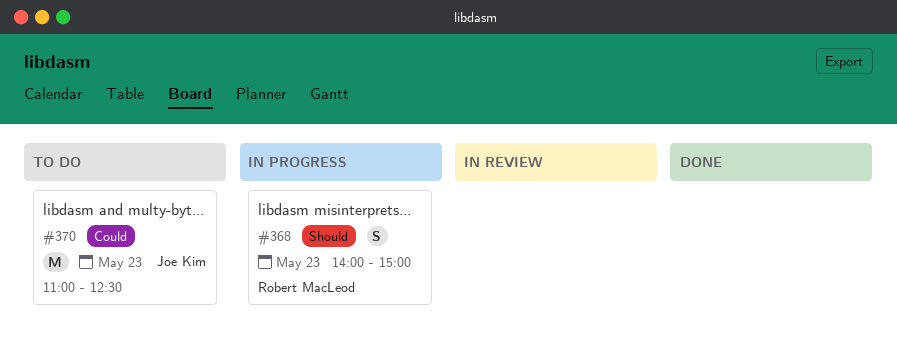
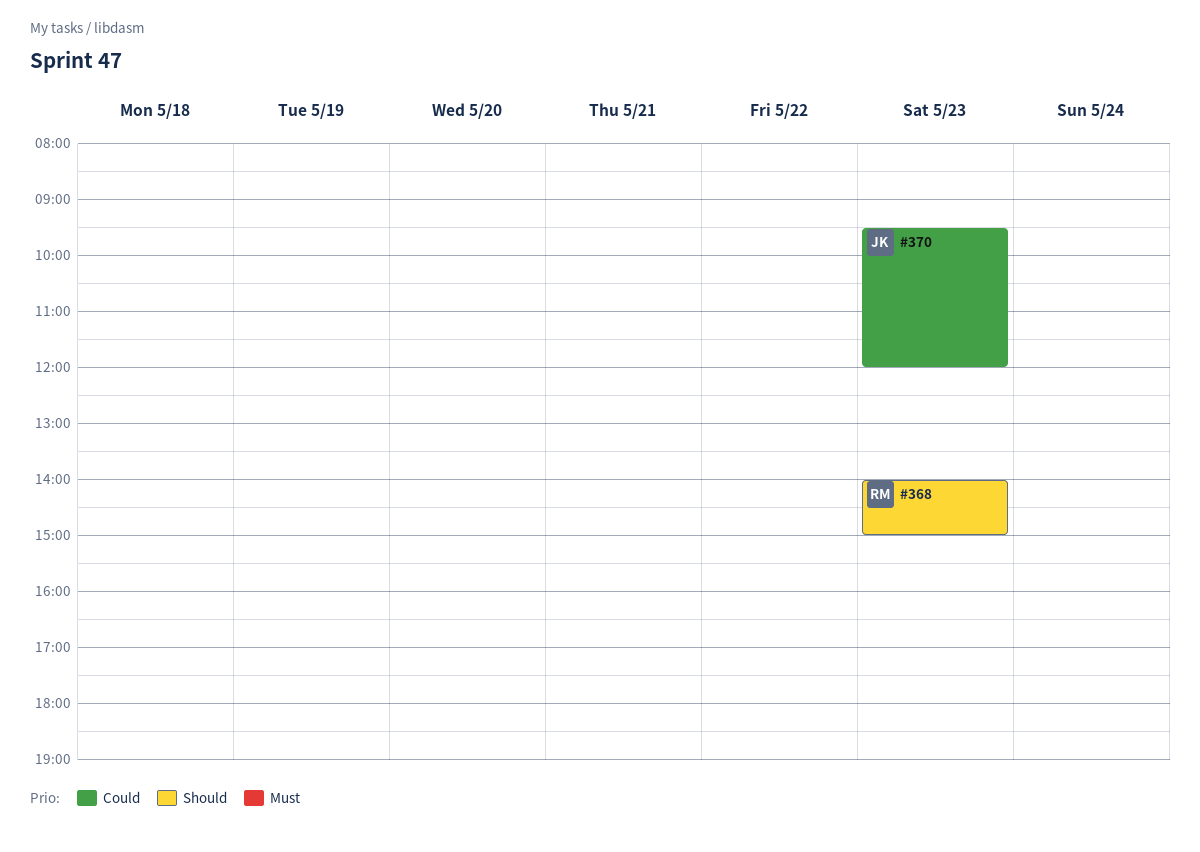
#370, begins: 11:00 -> 09:30
#370, ends: 12:30 -> 12:00

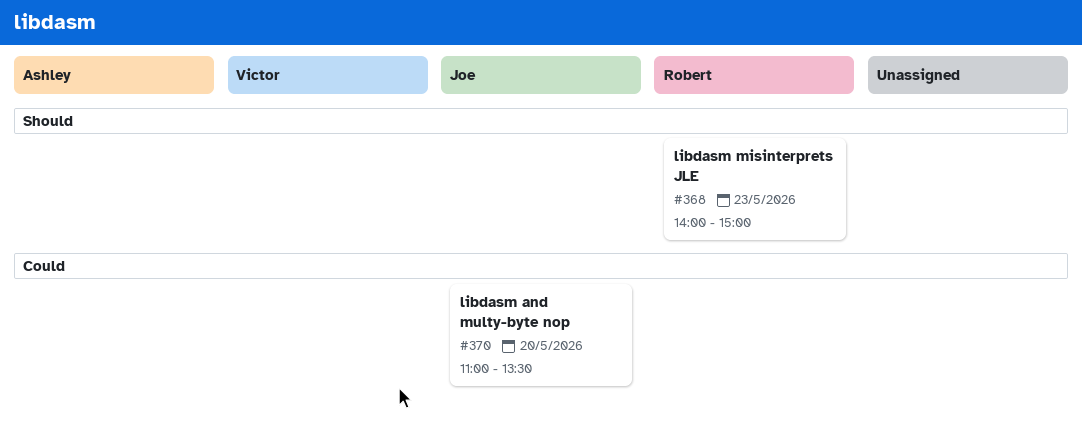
#370, day: May 23 -> May 20
#370, begins: 09:30 -> 11:00
#370, ends: 12:00 -> 13:30

